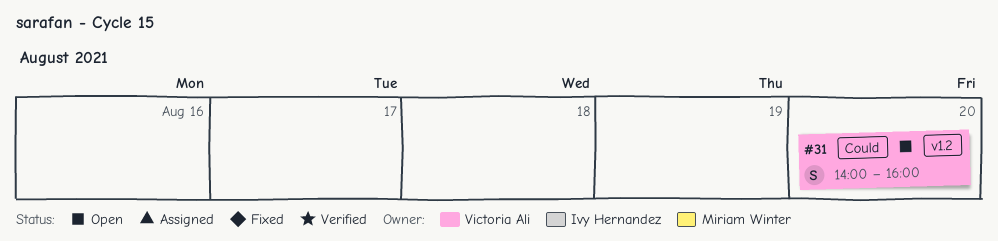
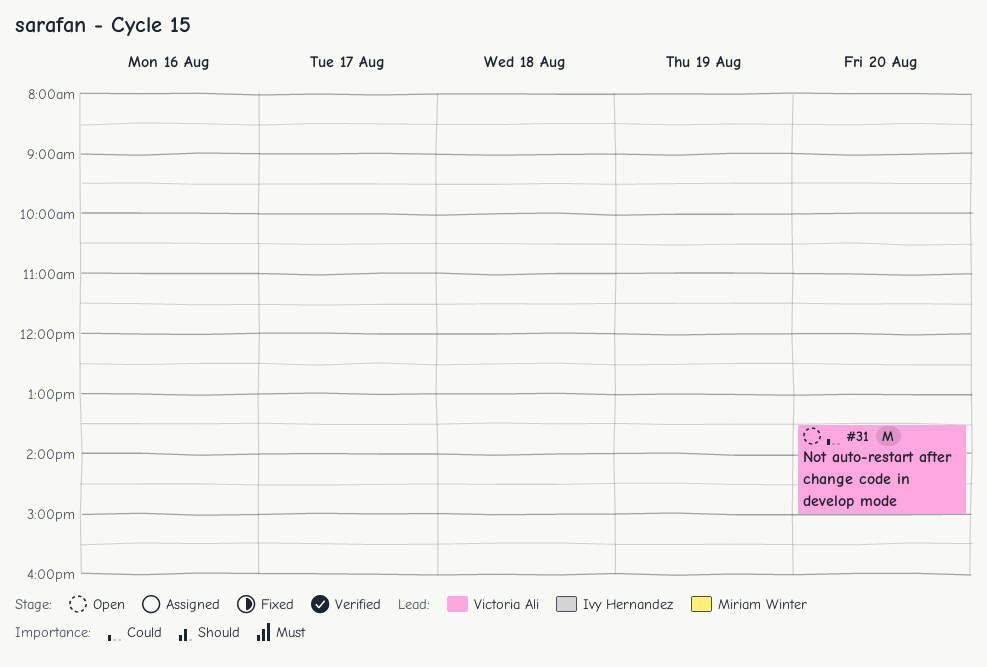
#31, estimate: S -> M
#31, begins: 14:00 -> 13:30
#31, ends: 16:00 -> 15:00

